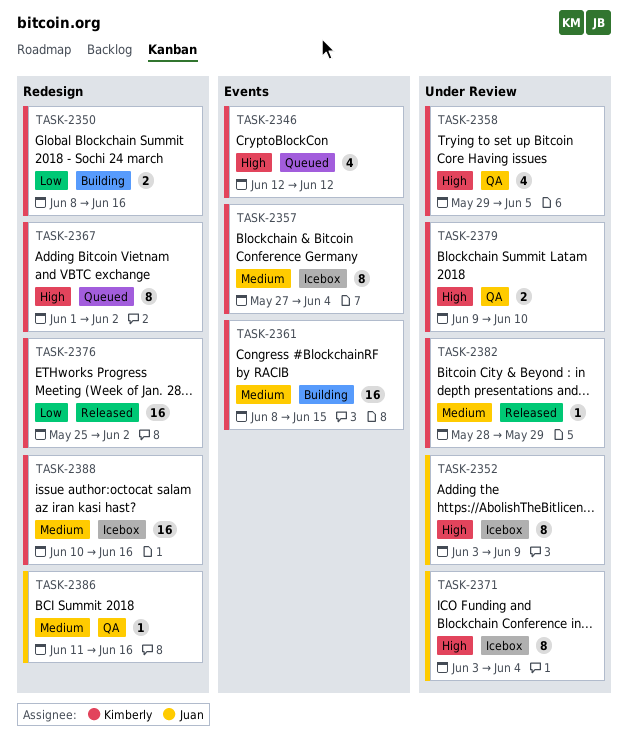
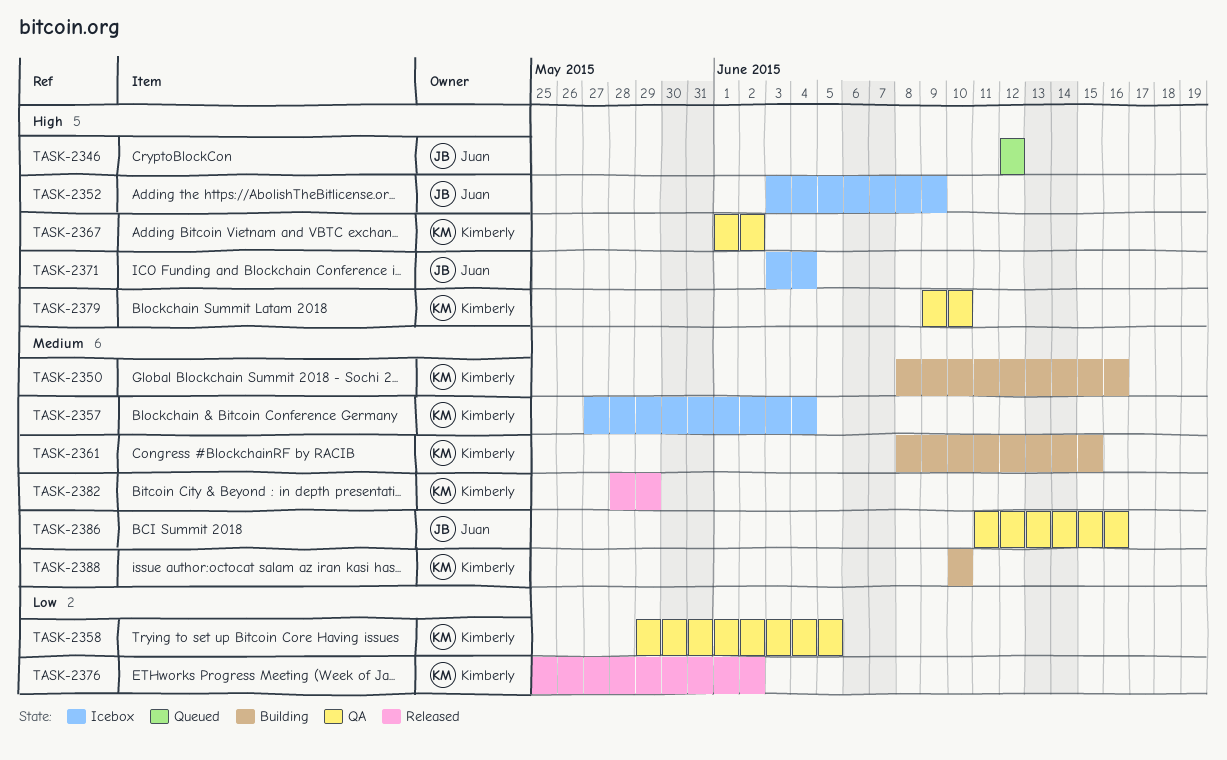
TASK-2346, owner: Kimberly -> Juan
TASK-2350, priority: Low -> Medium
TASK-2358, priority: High -> Low
TASK-2367, status: Queued -> QA
TASK-2388, status: Icebox -> Building
TASK-2388, due: Jun 16 -> Jun 10

